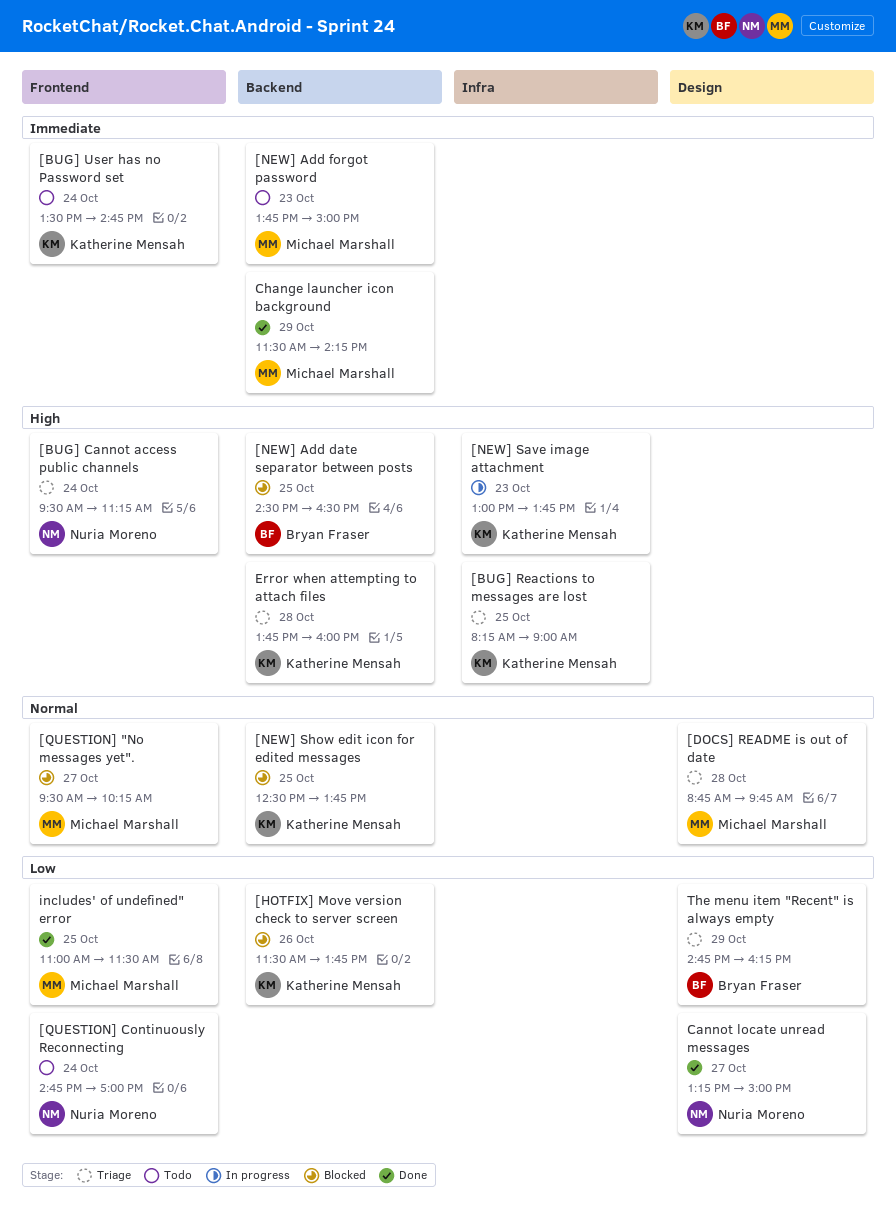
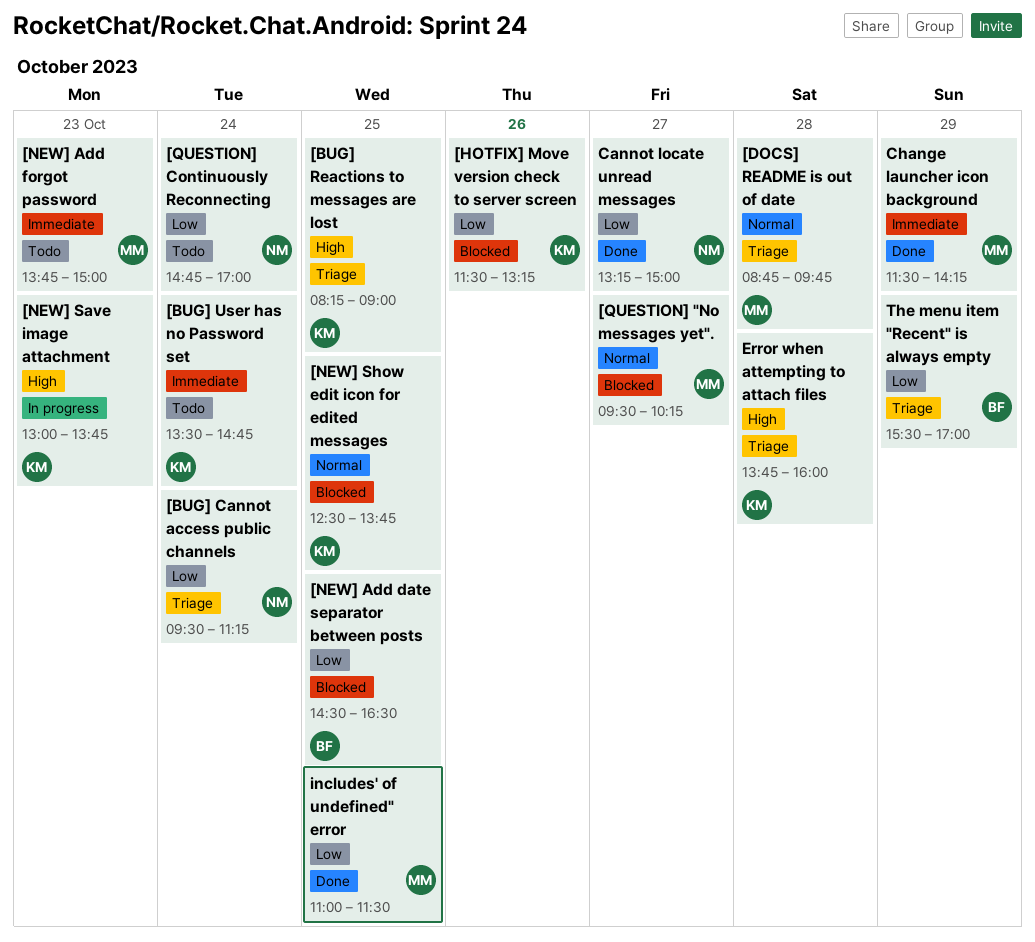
[BUG] Cannot access public channels, priority: High -> Low
[HOTFIX] Move version check to server screen, ends: 13:45 -> 13:15
[NEW] Add date separator between posts, priority: High -> Low
The menu item "Recent" is always empty, begins: 14:45 -> 15:30
The menu item "Recent" is always empty, ends: 16:15 -> 17:00

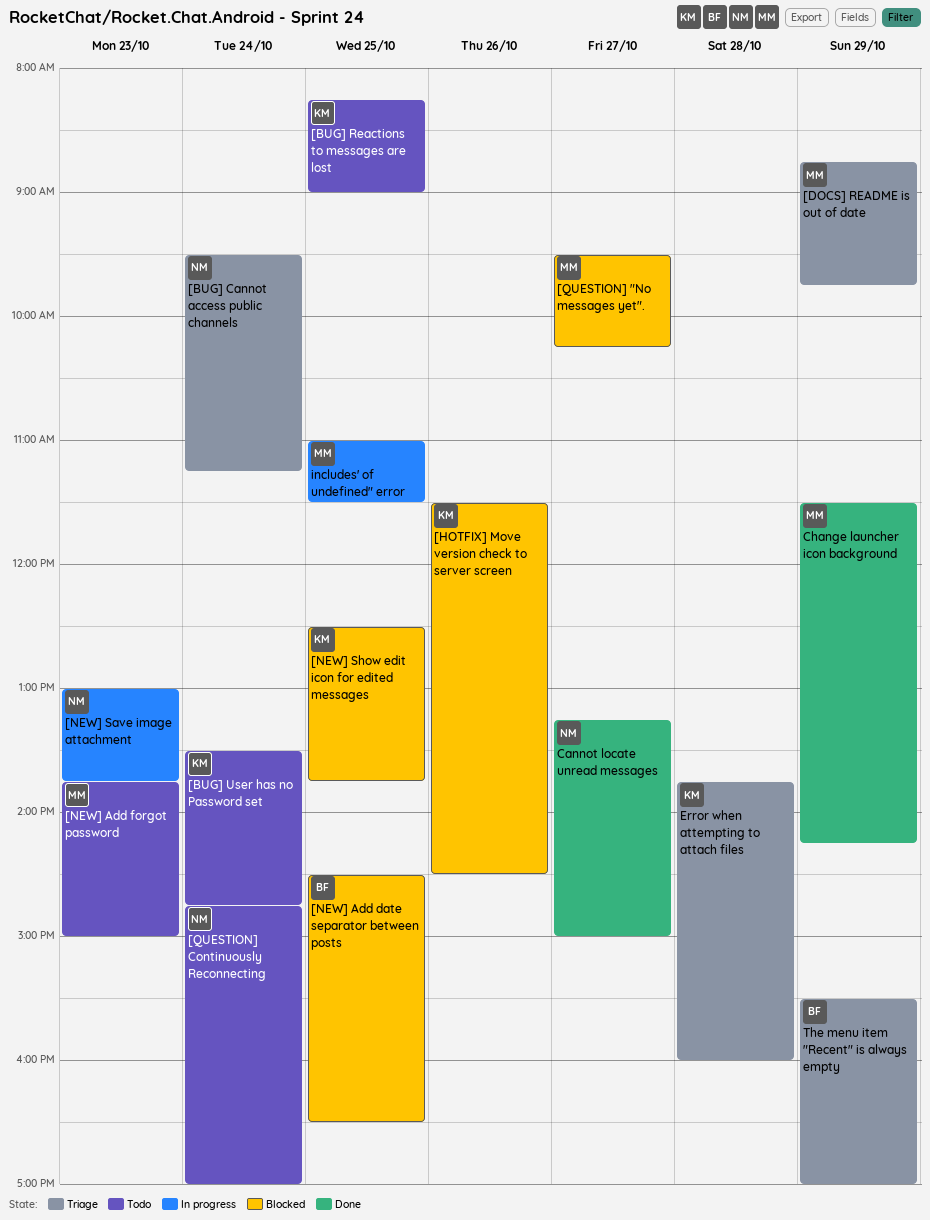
[BUG] Reactions to messages are lost, status: Triage -> Todo
[DOCS] README is out of date, day: Oct 28 -> Oct 29
[HOTFIX] Move version check to server screen, ends: 13:15 -> 14:30
[NEW] Save image attachment, owner: KM -> NM
includes' of undefined" error, status: Done -> In progress

